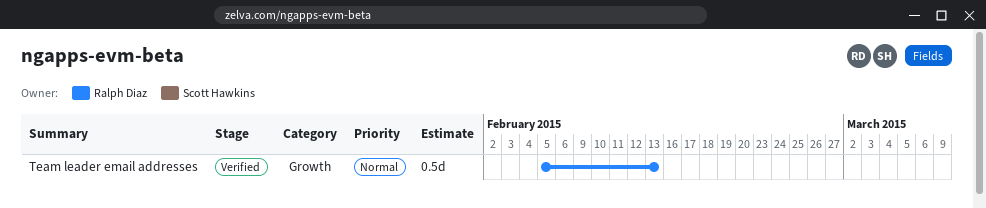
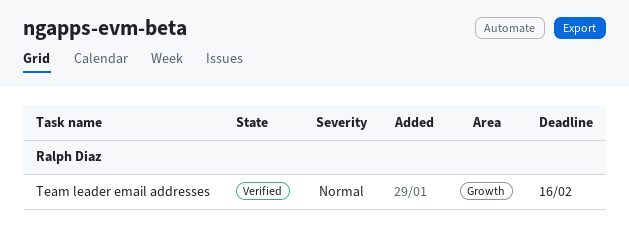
Team leader email addresses, due: Feb 13 -> Feb 16

